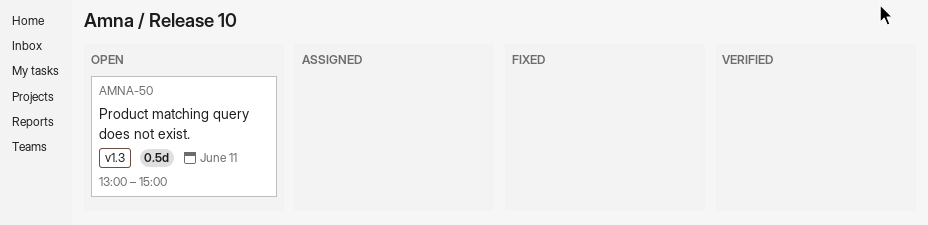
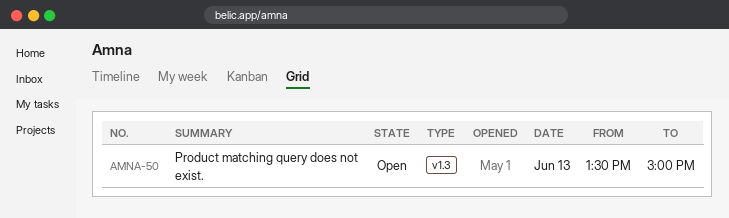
AMNA-50, day: Jun 11 -> Jun 13
AMNA-50, begins: 13:00 -> 13:30

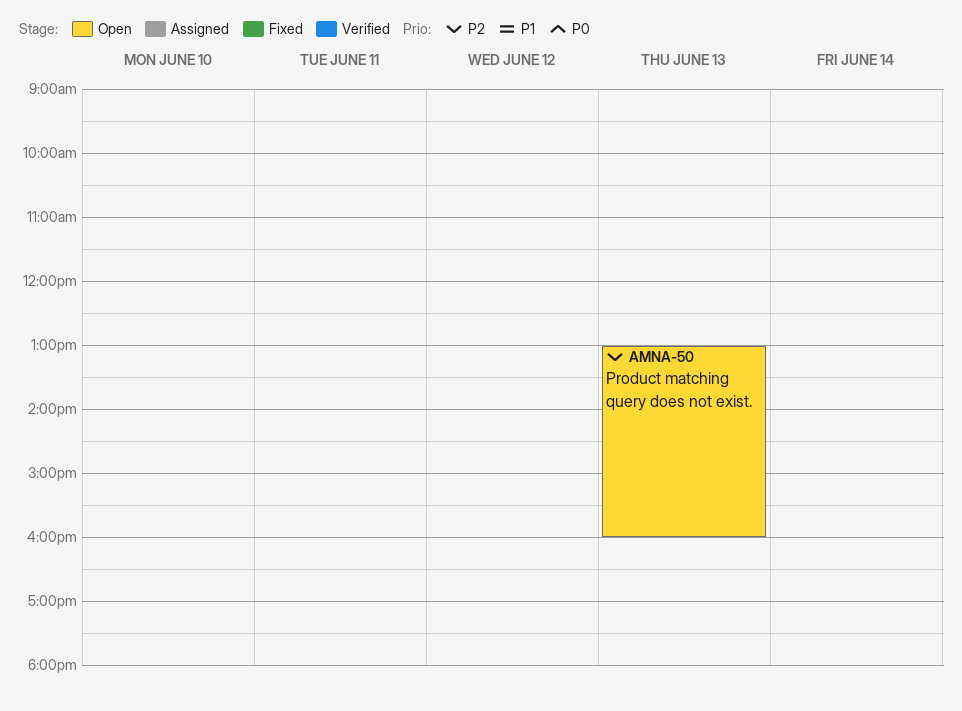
AMNA-50, begins: 13:30 -> 13:00
AMNA-50, ends: 15:00 -> 16:00

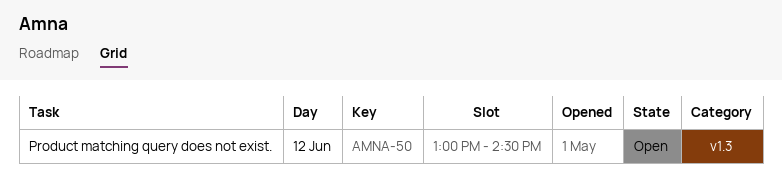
AMNA-50, day: Jun 13 -> Jun 12
AMNA-50, ends: 16:00 -> 14:30

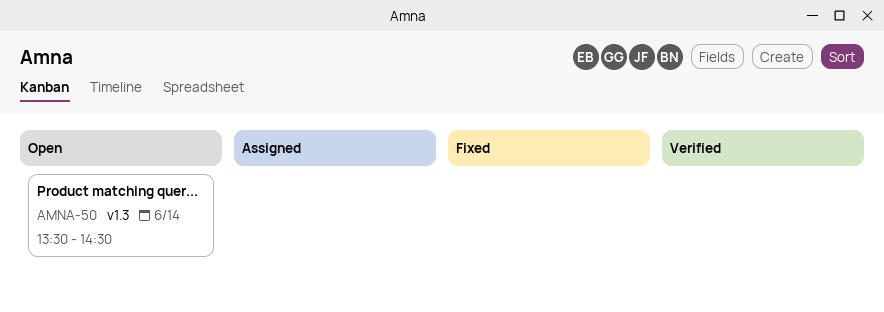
AMNA-50, day: Jun 12 -> Jun 14
AMNA-50, begins: 13:00 -> 13:30

